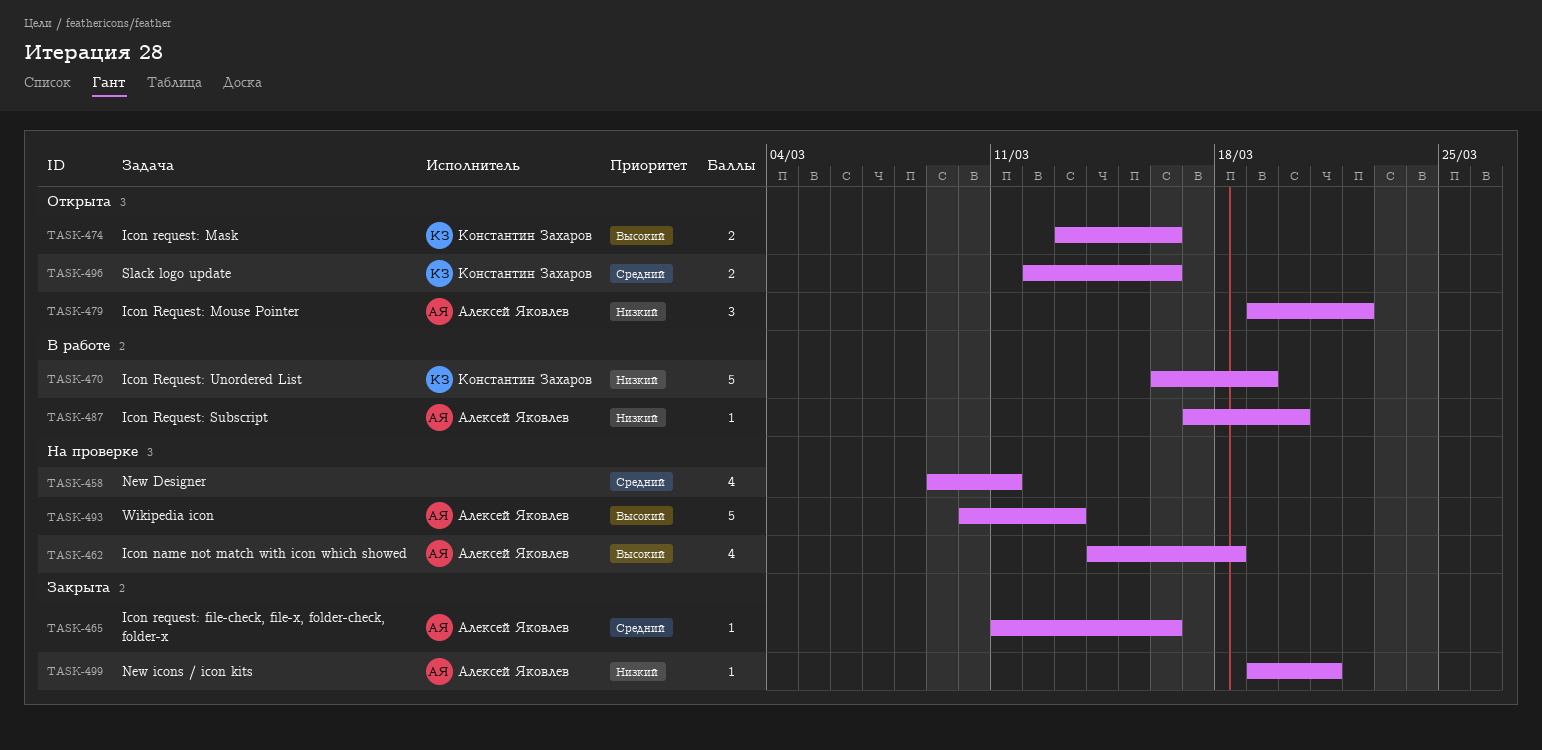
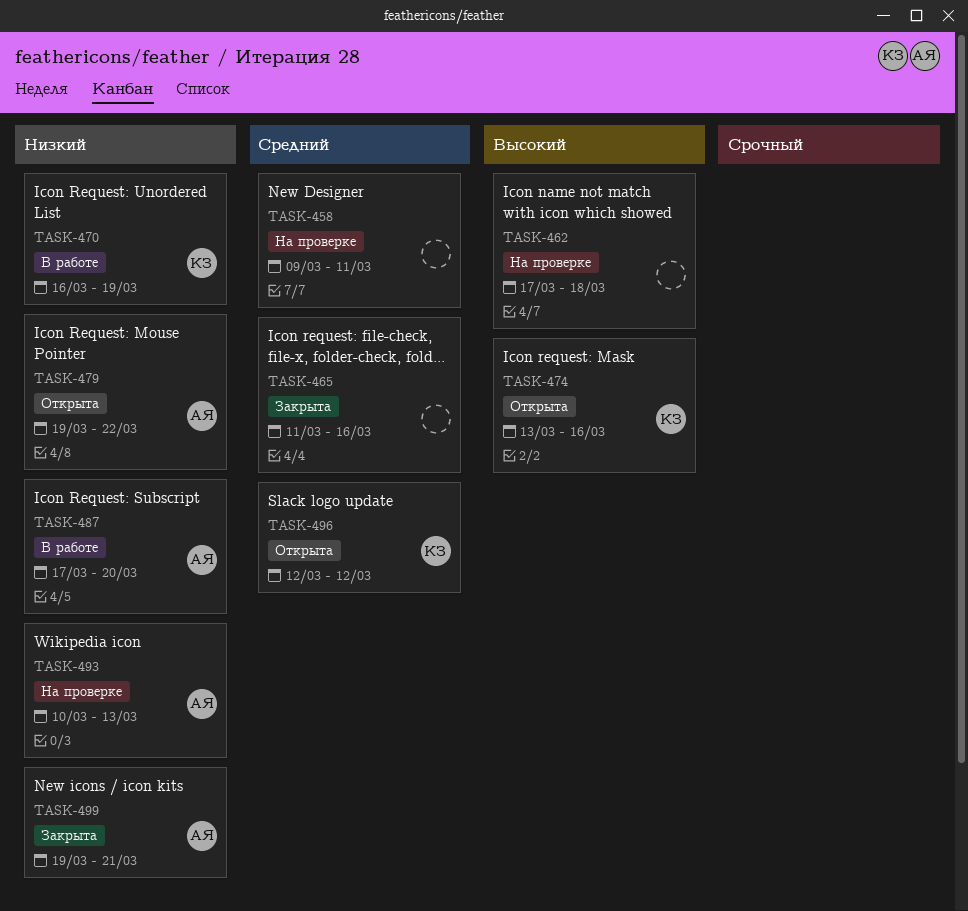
TASK-462, owner: Алексей Яковлев -> none
TASK-462, start: Mar 14 -> Mar 17
TASK-465, owner: Алексей Яковлев -> none
TASK-493, priority: Высокий -> Низкий
TASK-496, due: Mar 16 -> Mar 12

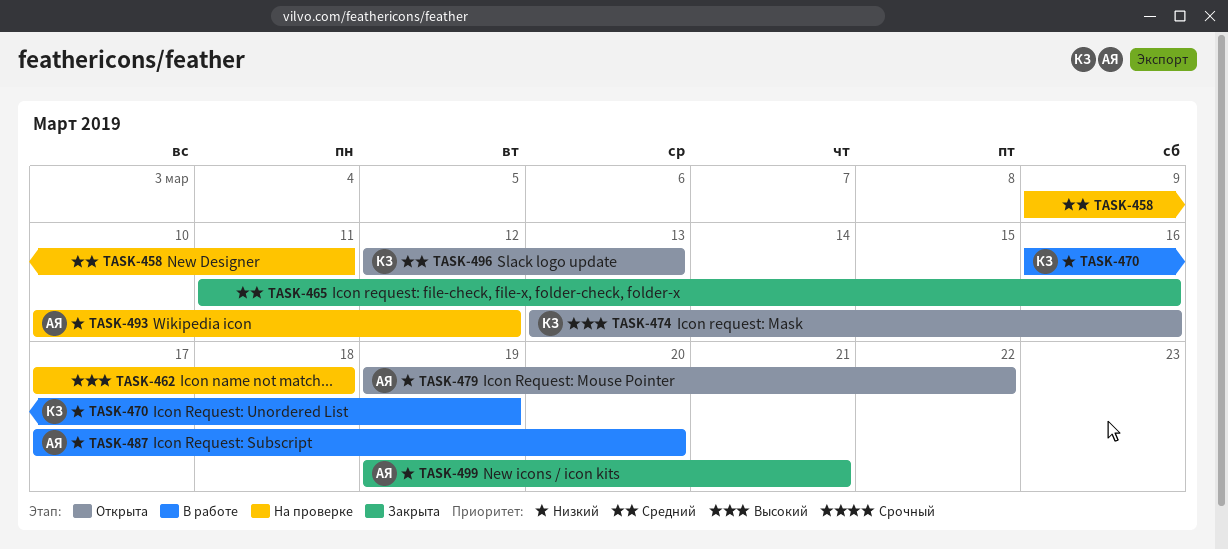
TASK-493, due: Mar 13 -> Mar 12
TASK-496, due: Mar 12 -> Mar 13

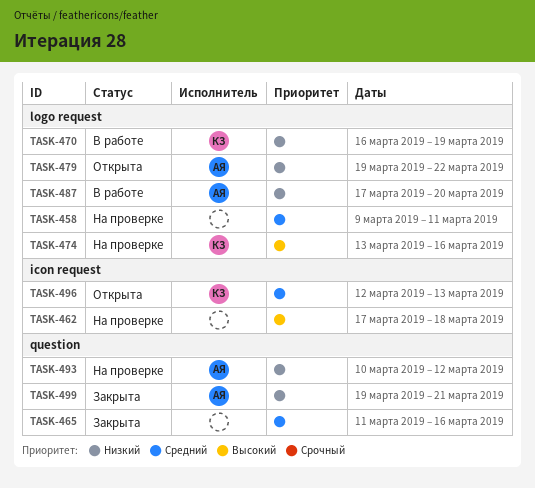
TASK-474, status: Открыта -> На проверке

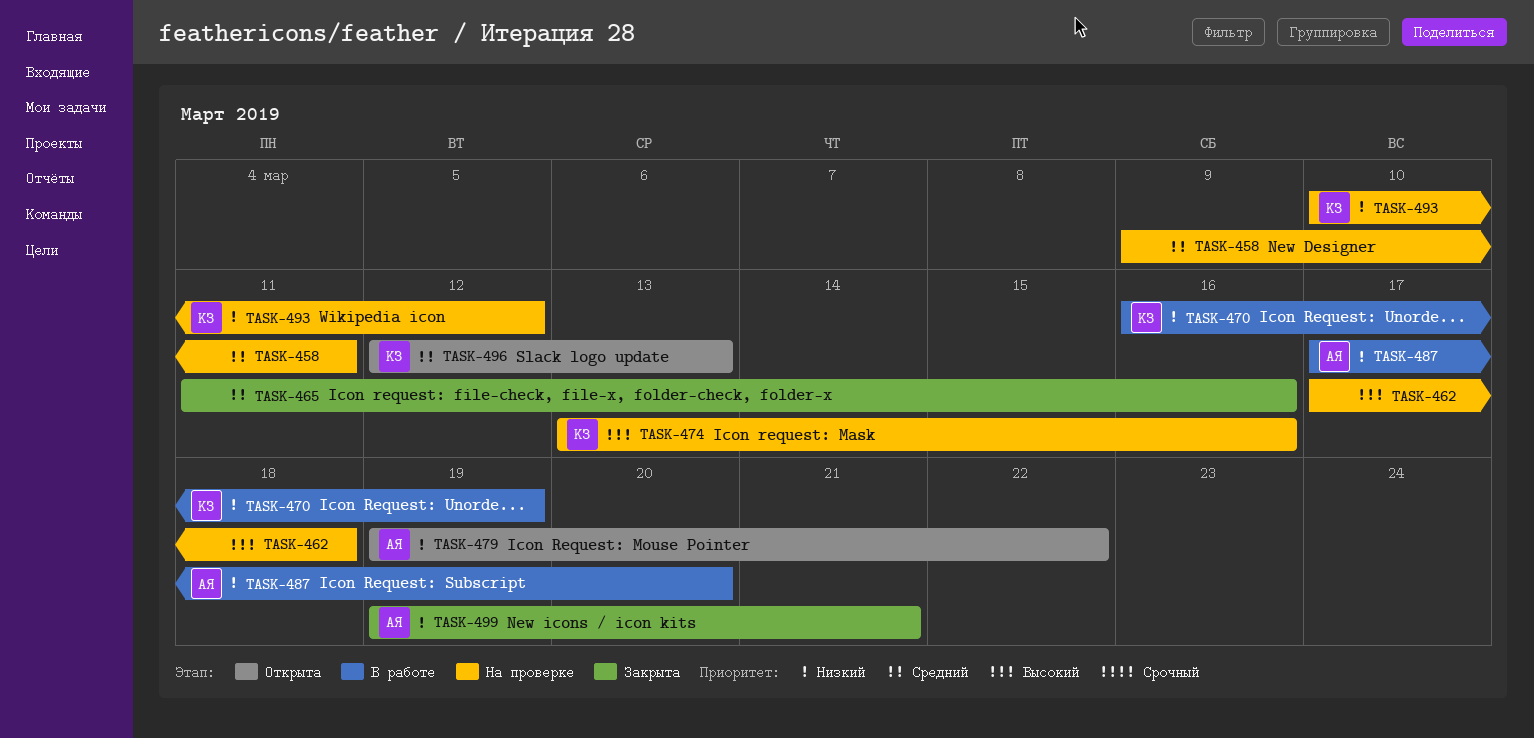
TASK-493, owner: АЯ -> КЗ

